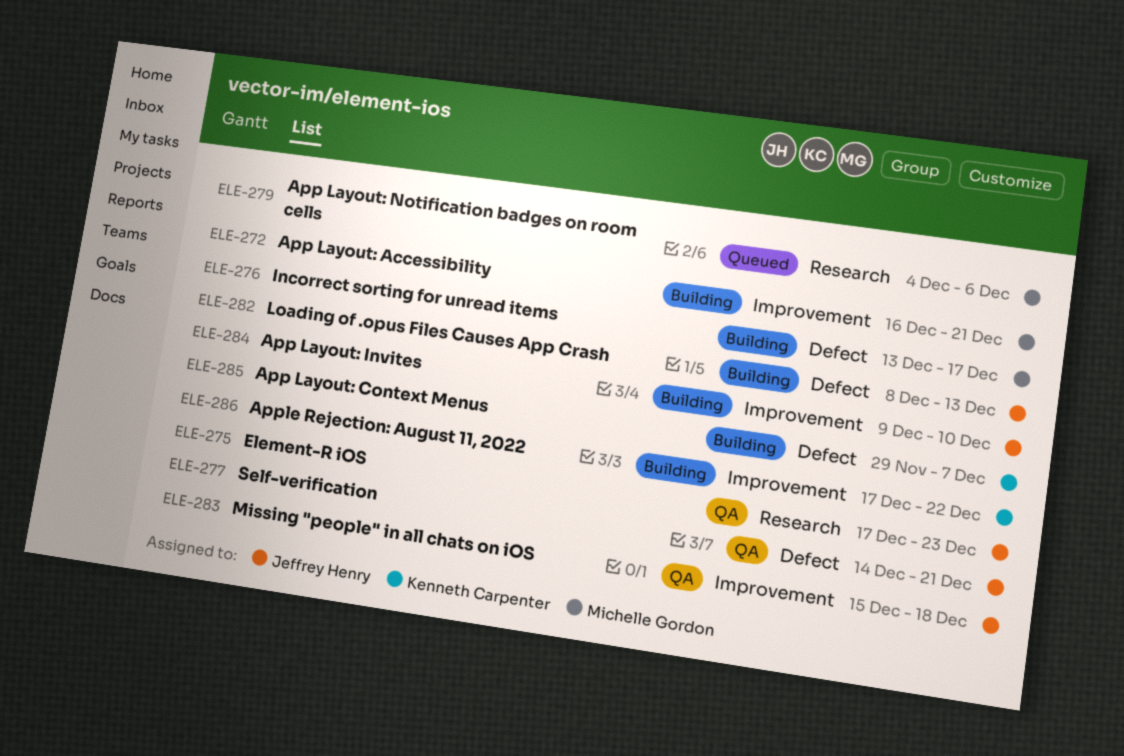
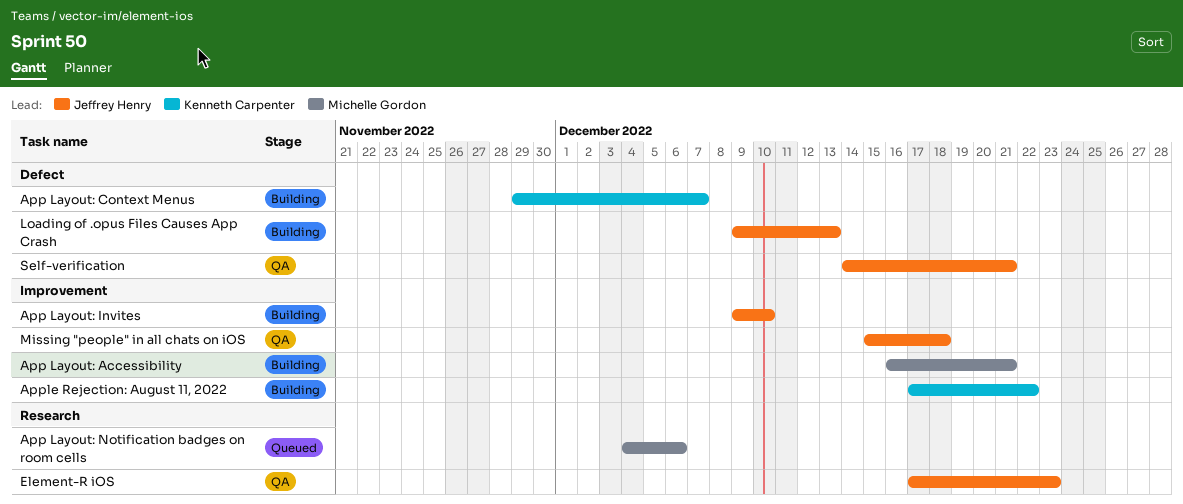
Incorrect sorting for unread items: present -> none
Loading of .opus Files Causes App Crash, start: Dec 8 -> Dec 9

